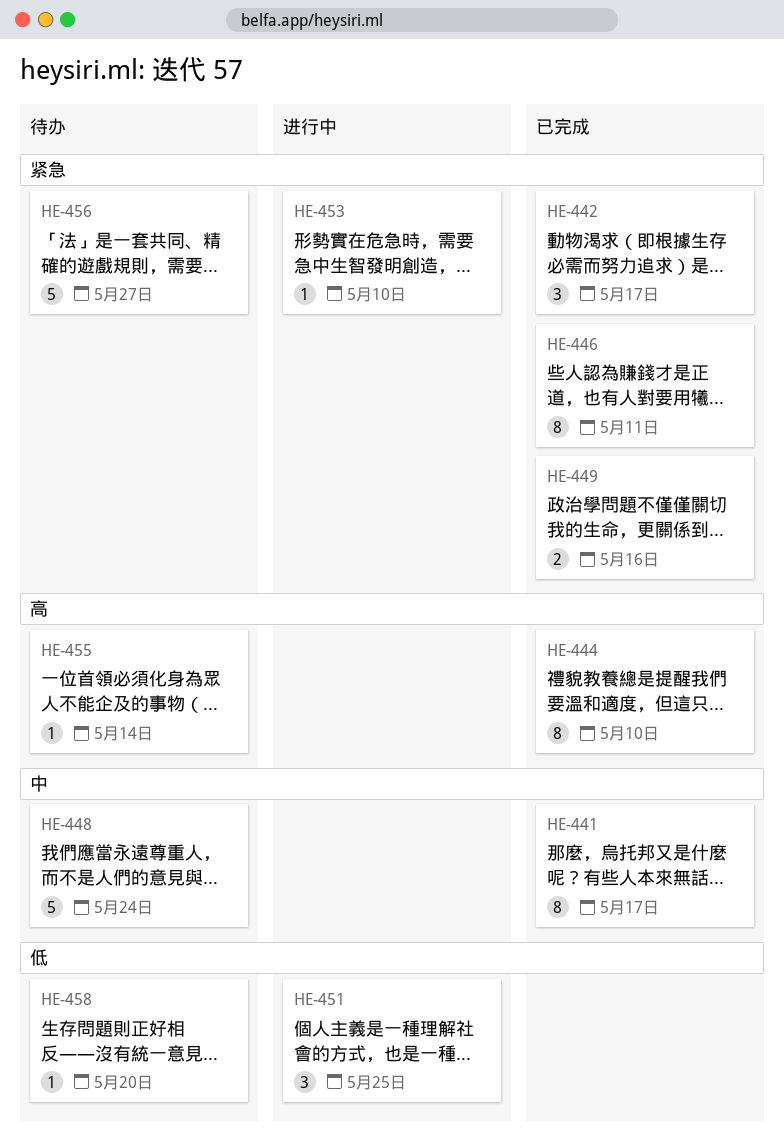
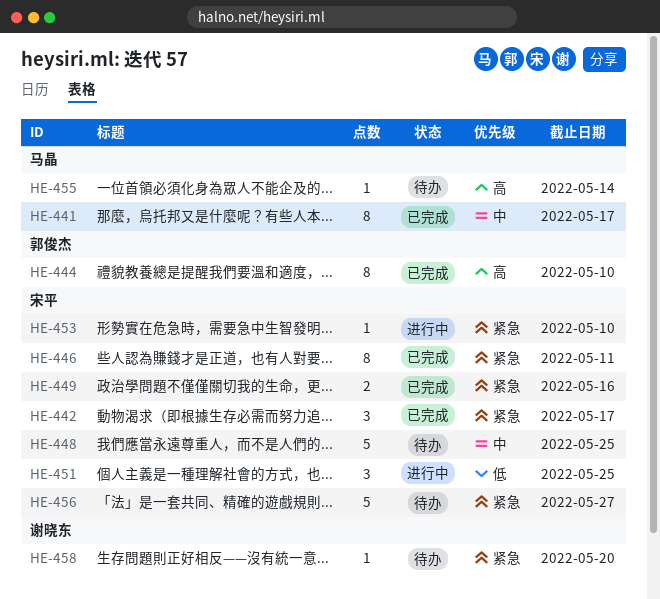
HE-448, due: May 24 -> May 25
HE-458, priority: 低 -> 紧急

